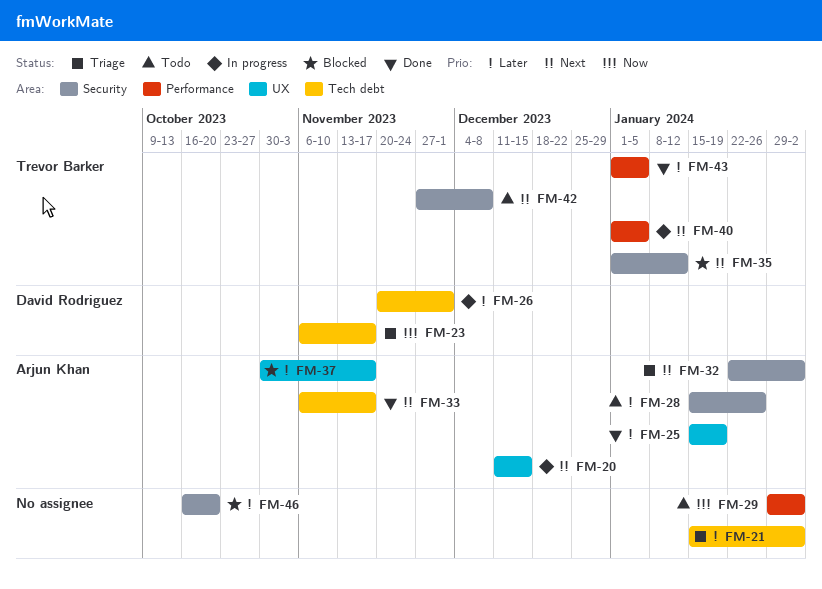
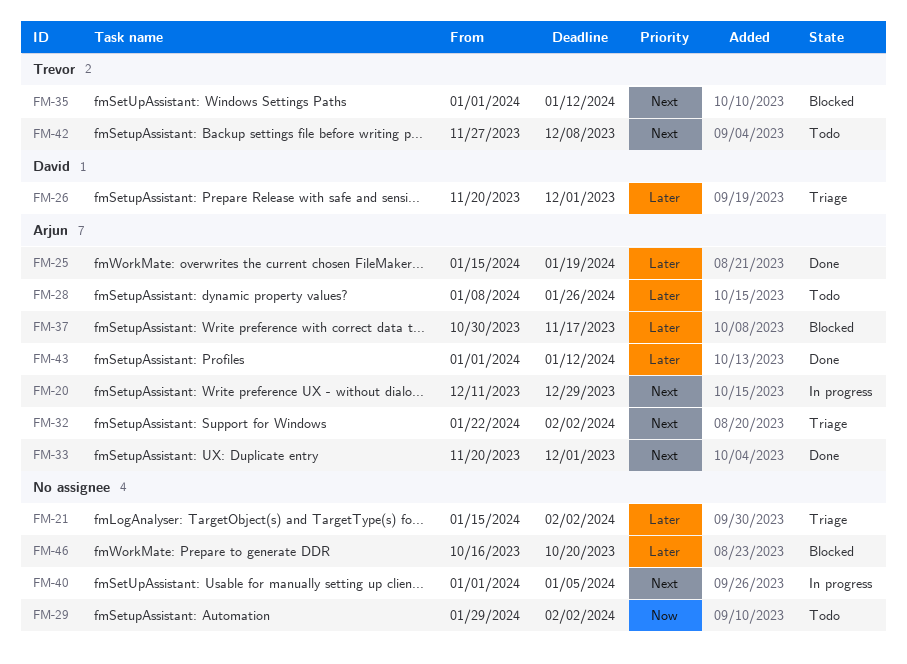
FM-20, due: Dec 15 -> Dec 29
FM-23: present -> none
FM-26, status: In progress -> Triage
FM-28, start: Jan 15 -> Jan 8
FM-33, start: Nov 6 -> Nov 20
FM-33, due: Nov 17 -> Dec 1
FM-40, owner: Trevor Barker -> none
FM-43, owner: Trevor Barker -> Arjun Khan
FM-43, due: Jan 5 -> Jan 12

